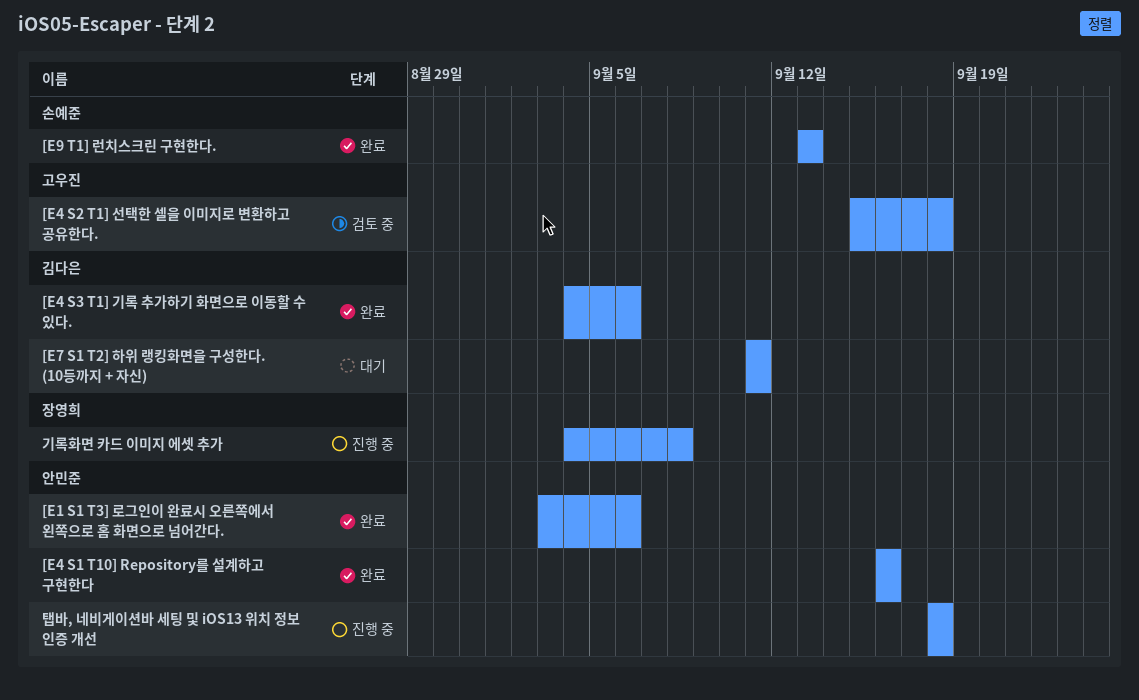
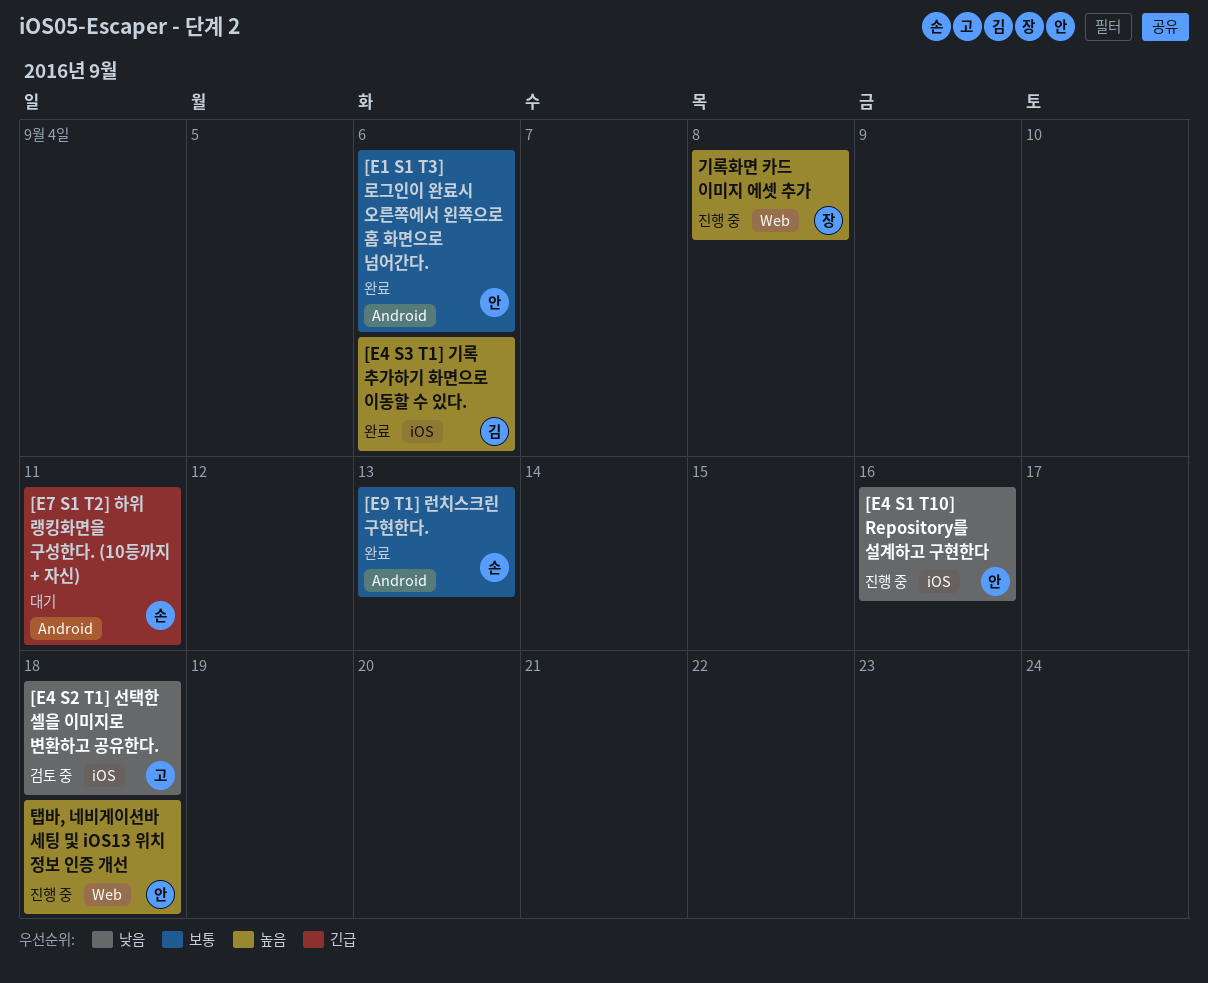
[E4 S1 T10] Repository를 설계하고 구현한다, status: 완료 -> 진행 중
[E7 S1 T2] 하위 랭킹화면을 구성한다. (10등까지 + 자신), owner: 김다은 -> 손예준

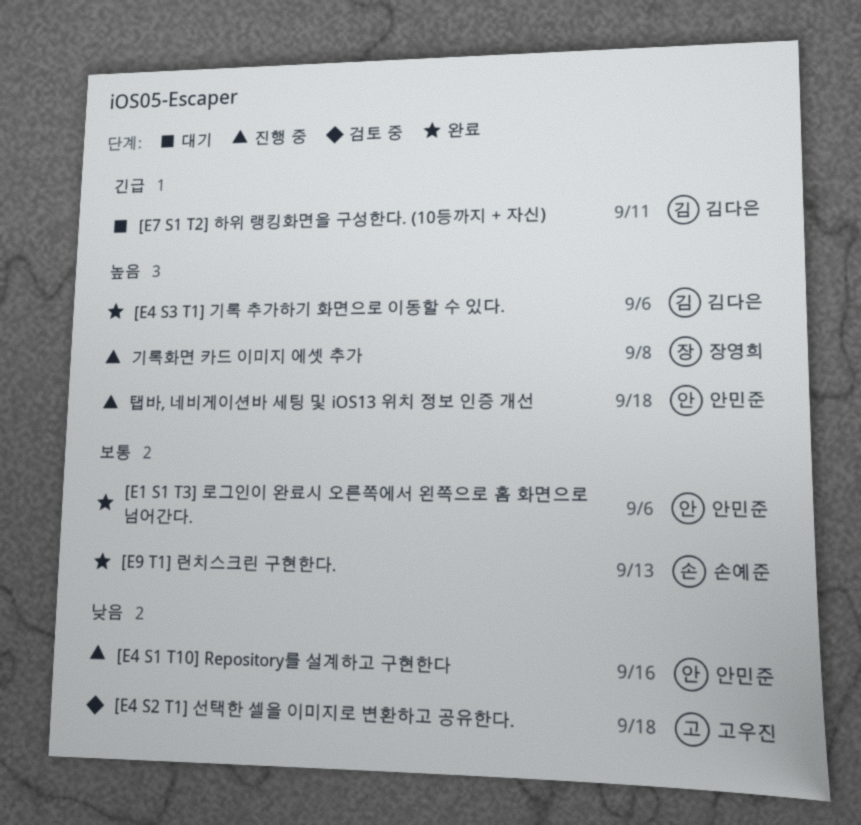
[E7 S1 T2] 하위 랭킹화면을 구성한다. (10등까지 + 자신), owner: 손예준 -> 김다은

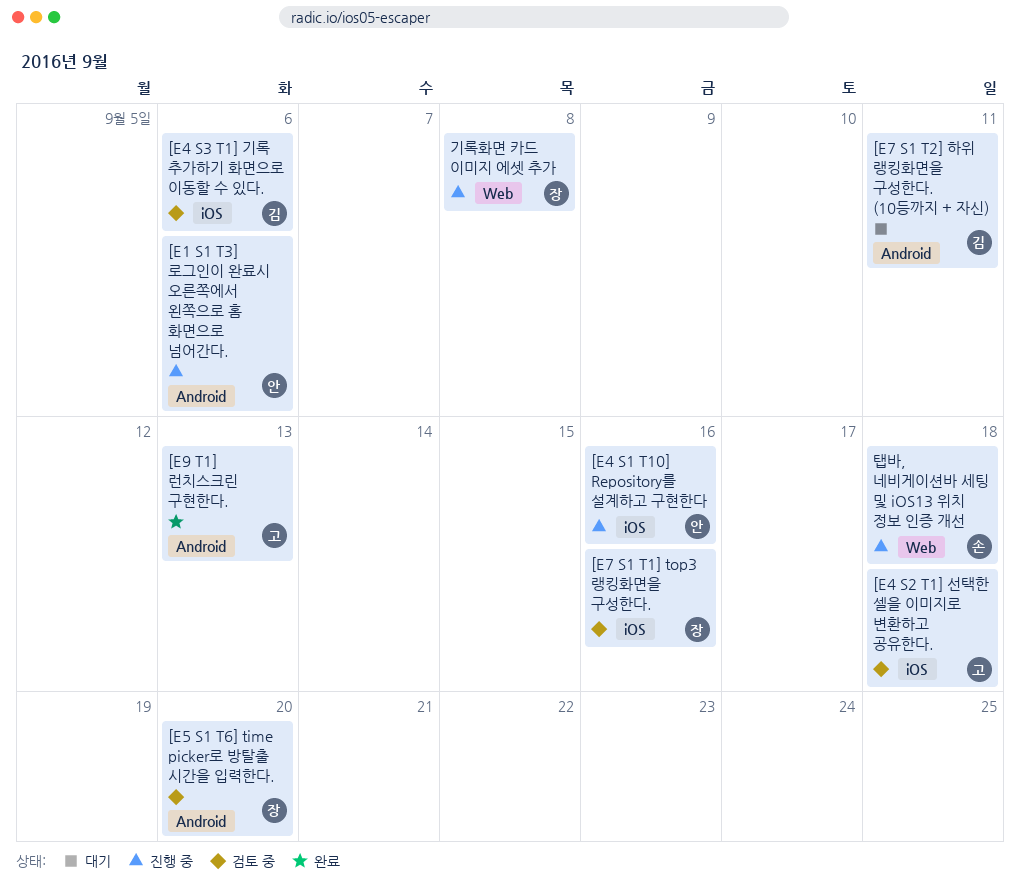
[E1 S1 T3] 로그인이 완료시 오른쪽에서 왼쪽으로 홈 화면으로 넘어간다., status: 완료 -> 진행 중
[E4 S3 T1] 기록 추가하기 화면으로 이동할 수 있다., status: 완료 -> 검토 중
[E5 S1 T6] time picker로 방탈출 시간을 입력한다.: none -> present
[E7 S1 T1] top3 랭킹화면을 구성한다.: none -> present
[E9 T1] 런치스크린 구현한다., owner: 손예준 -> 고우진
탭바, 네비게이션바 세팅 및 iOS13 위치 정보 인증 개선, owner: 안민준 -> 손예준

